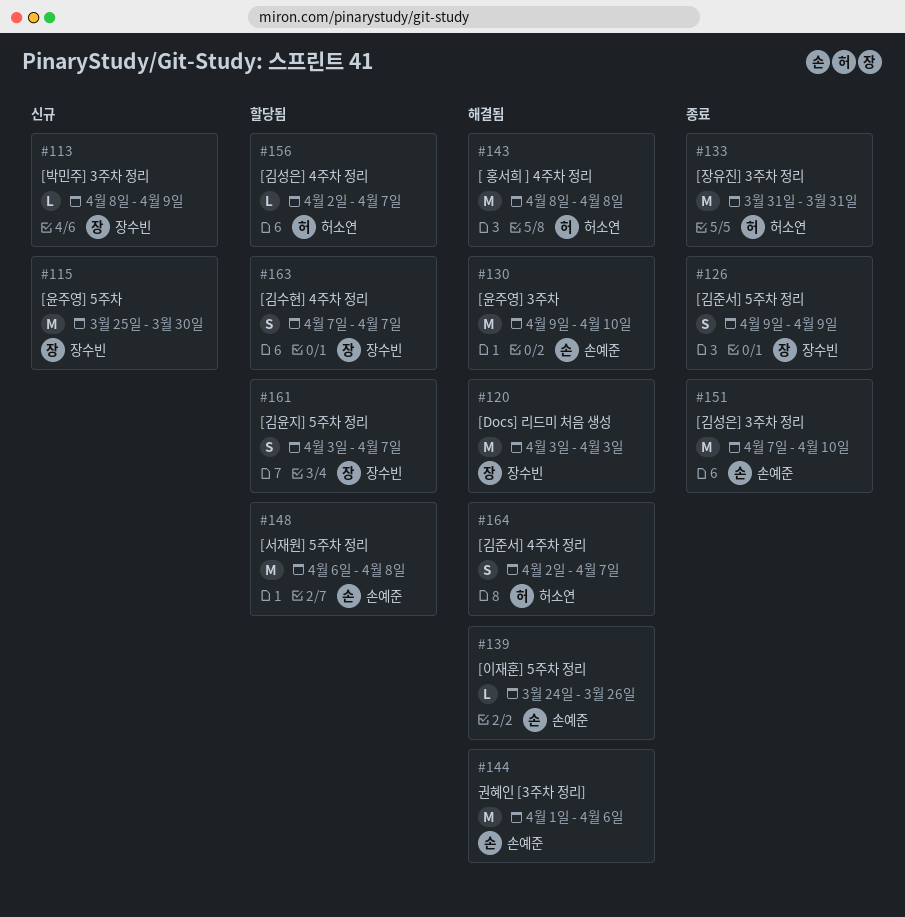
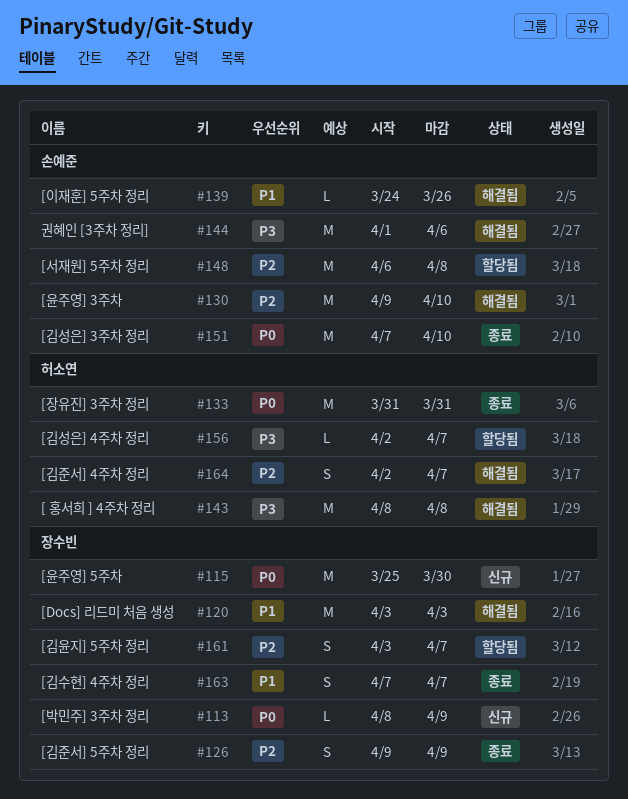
#163, status: 할당됨 -> 종료

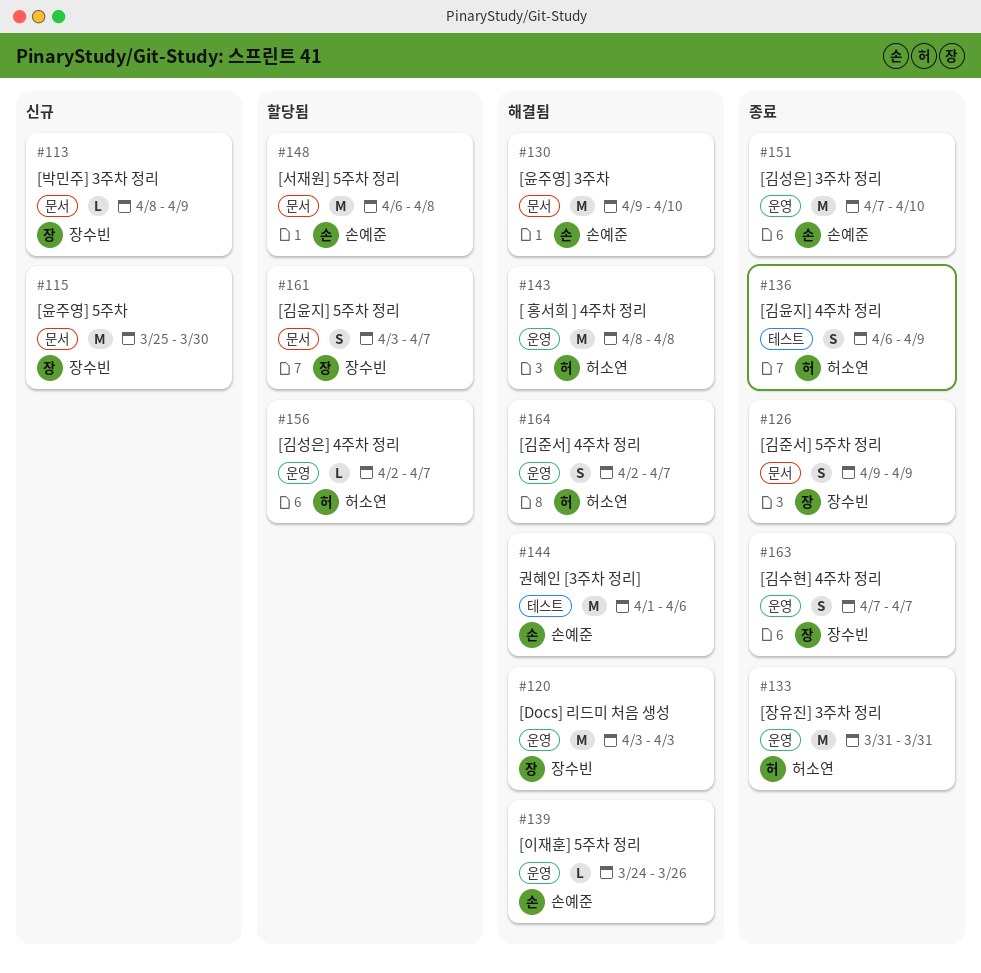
#136: none -> present

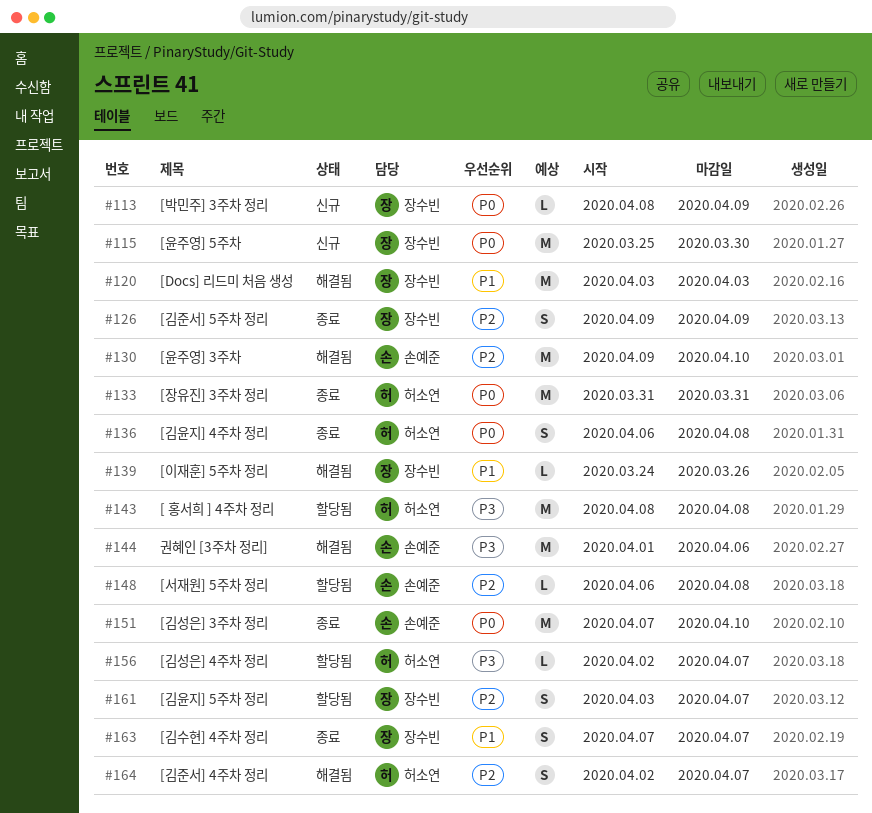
#136, due: Apr 9 -> Apr 8
#139, owner: 손예준 -> 장수빈
#143, status: 해결됨 -> 할당됨
#148, estimate: M -> L

